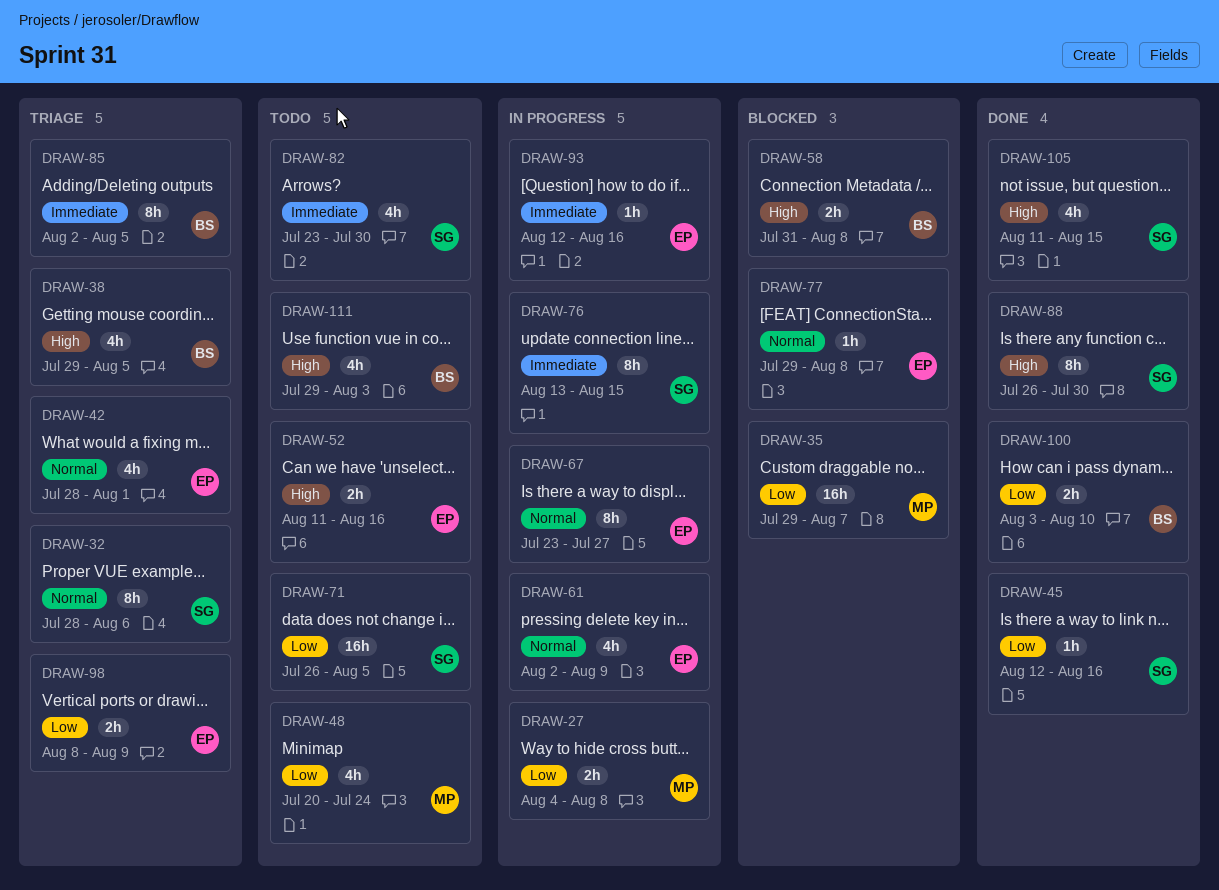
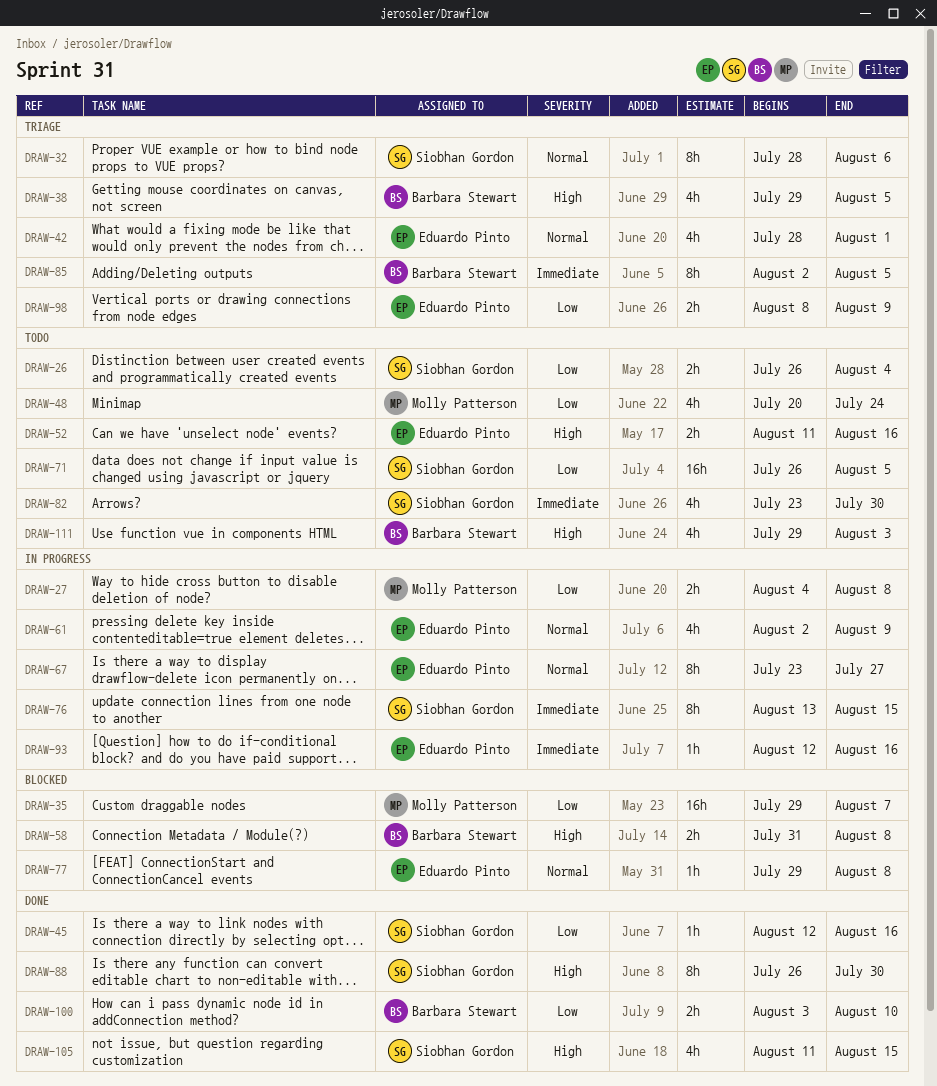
DRAW-26: none -> present

